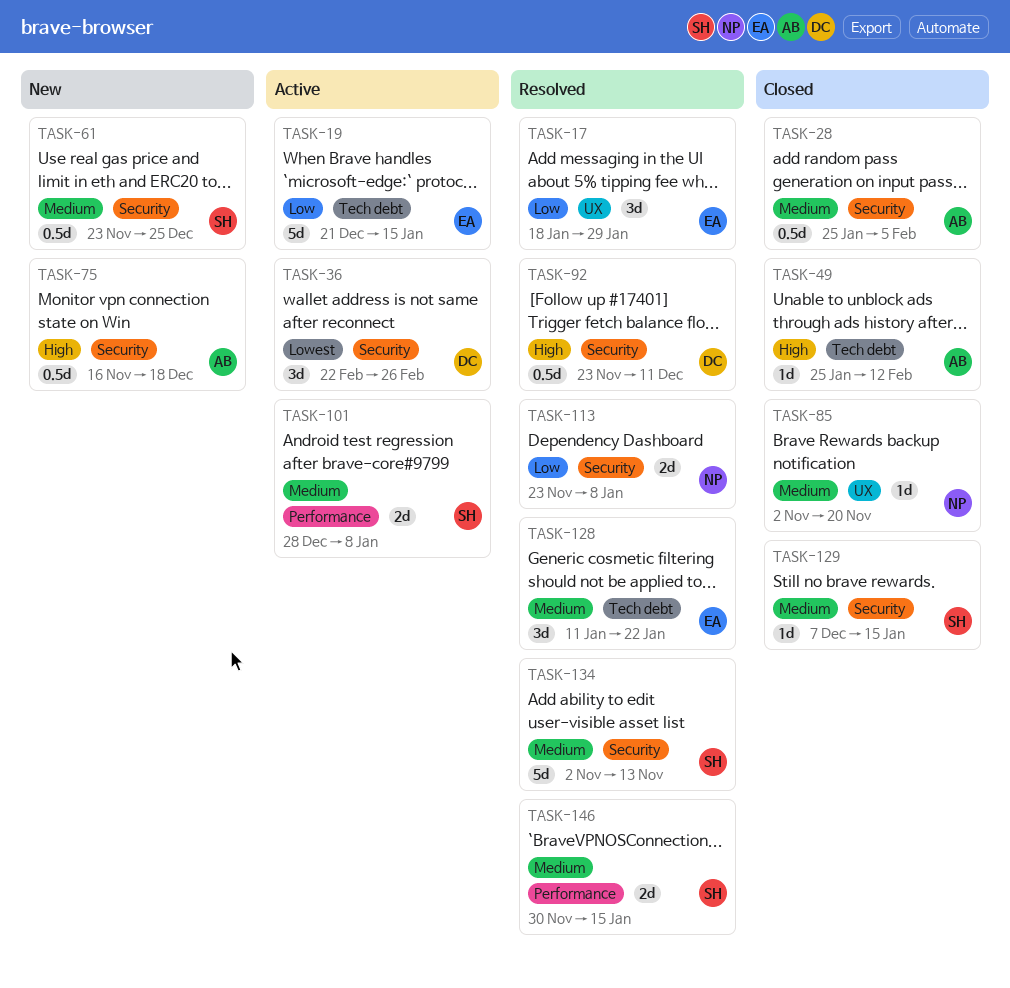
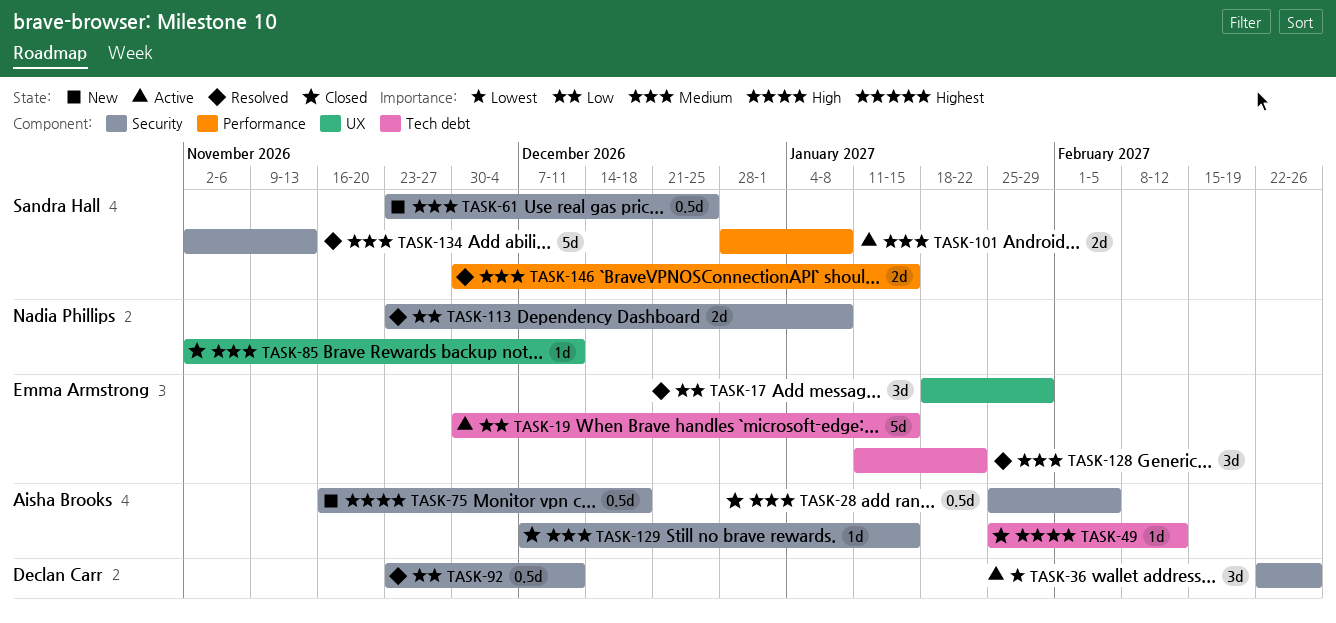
TASK-19, start: Dec 21 -> Nov 30
TASK-85, due: Nov 20 -> Dec 11
TASK-92, priority: High -> Low
TASK-129, owner: Sandra Hall -> Aisha Brooks

